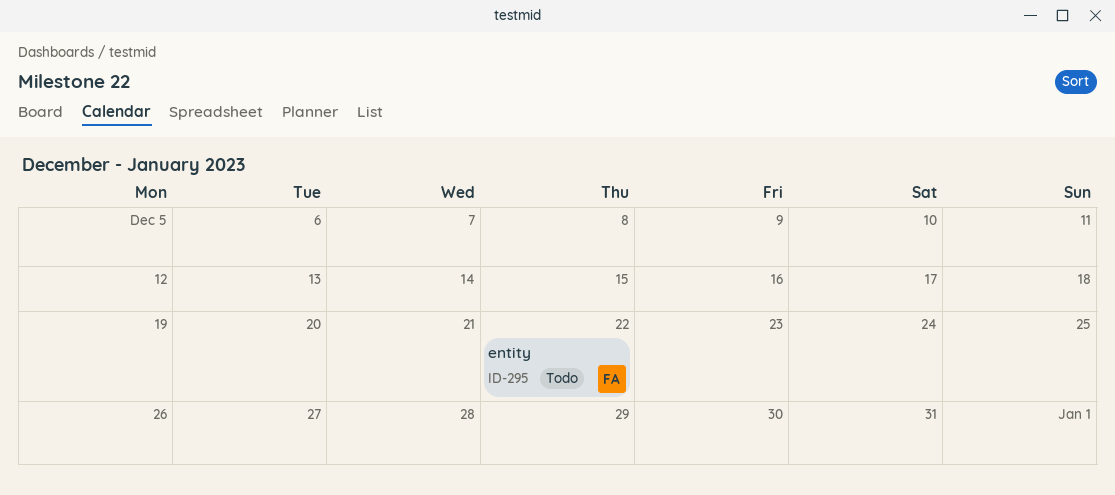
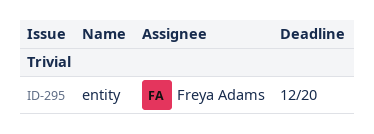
ID-295, due: Dec 22 -> Dec 20

